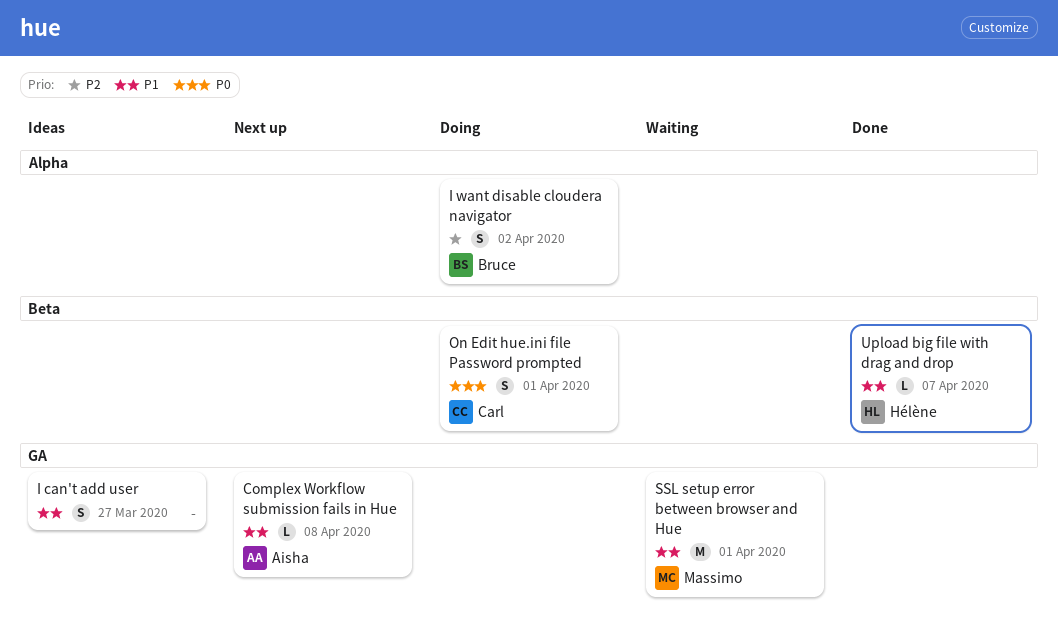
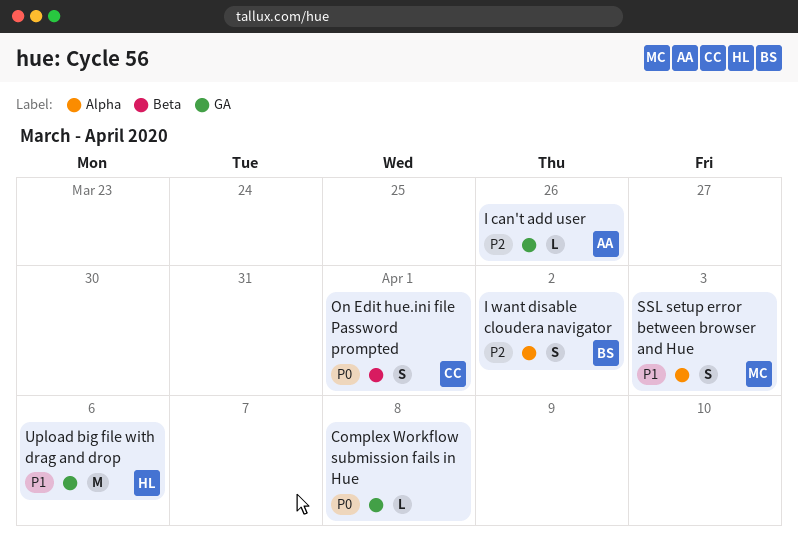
Complex Workflow submission fails in Hue, owner: Aisha -> none
Complex Workflow submission fails in Hue, priority: P1 -> P0
I can't add user, owner: none -> Aisha
I can't add user, priority: P1 -> P2
I can't add user, estimate: S -> L
I can't add user, due: Mar 27 -> Mar 26
SSL setup error between browser and Hue, label: GA -> Alpha
SSL setup error between browser and Hue, estimate: M -> S
SSL setup error between browser and Hue, due: Apr 1 -> Apr 3
Upload big file with drag and drop, label: Beta -> GA
Upload big file with drag and drop, estimate: L -> M
Upload big file with drag and drop, due: Apr 7 -> Apr 6

